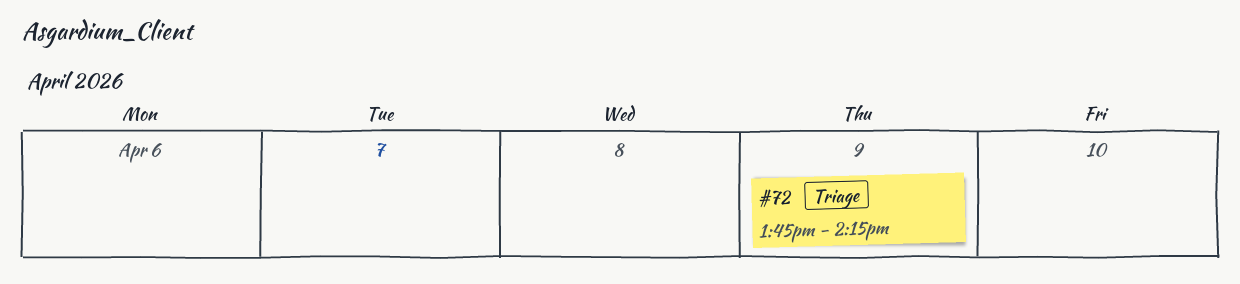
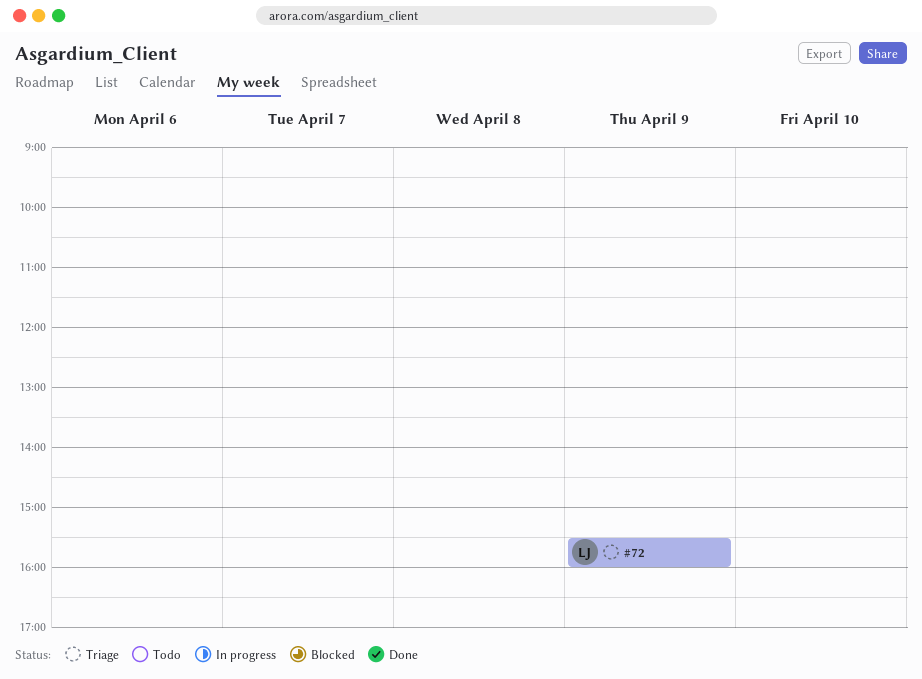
#72, begins: 13:45 -> 15:30
#72, ends: 14:15 -> 16:00

